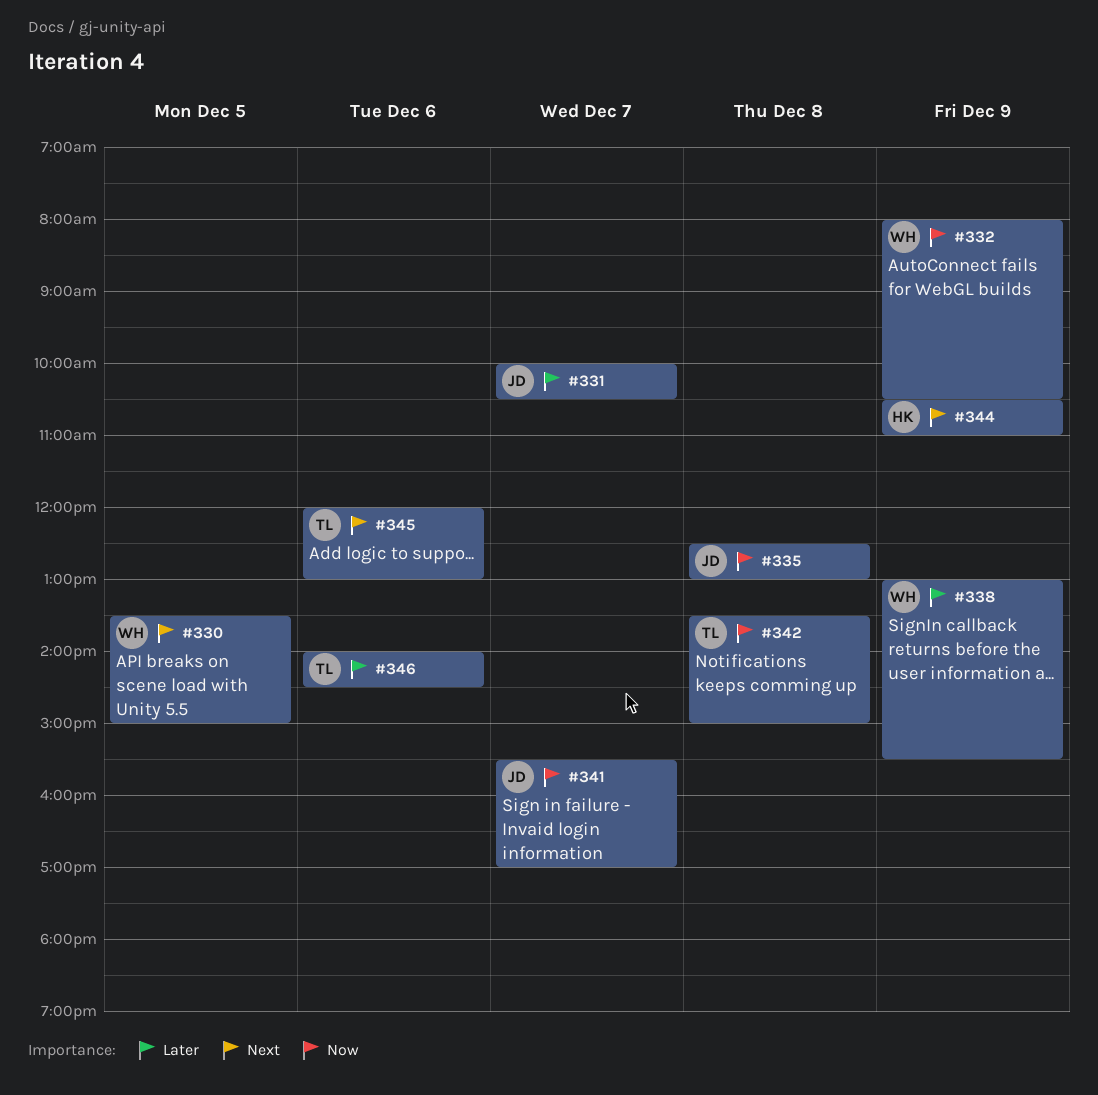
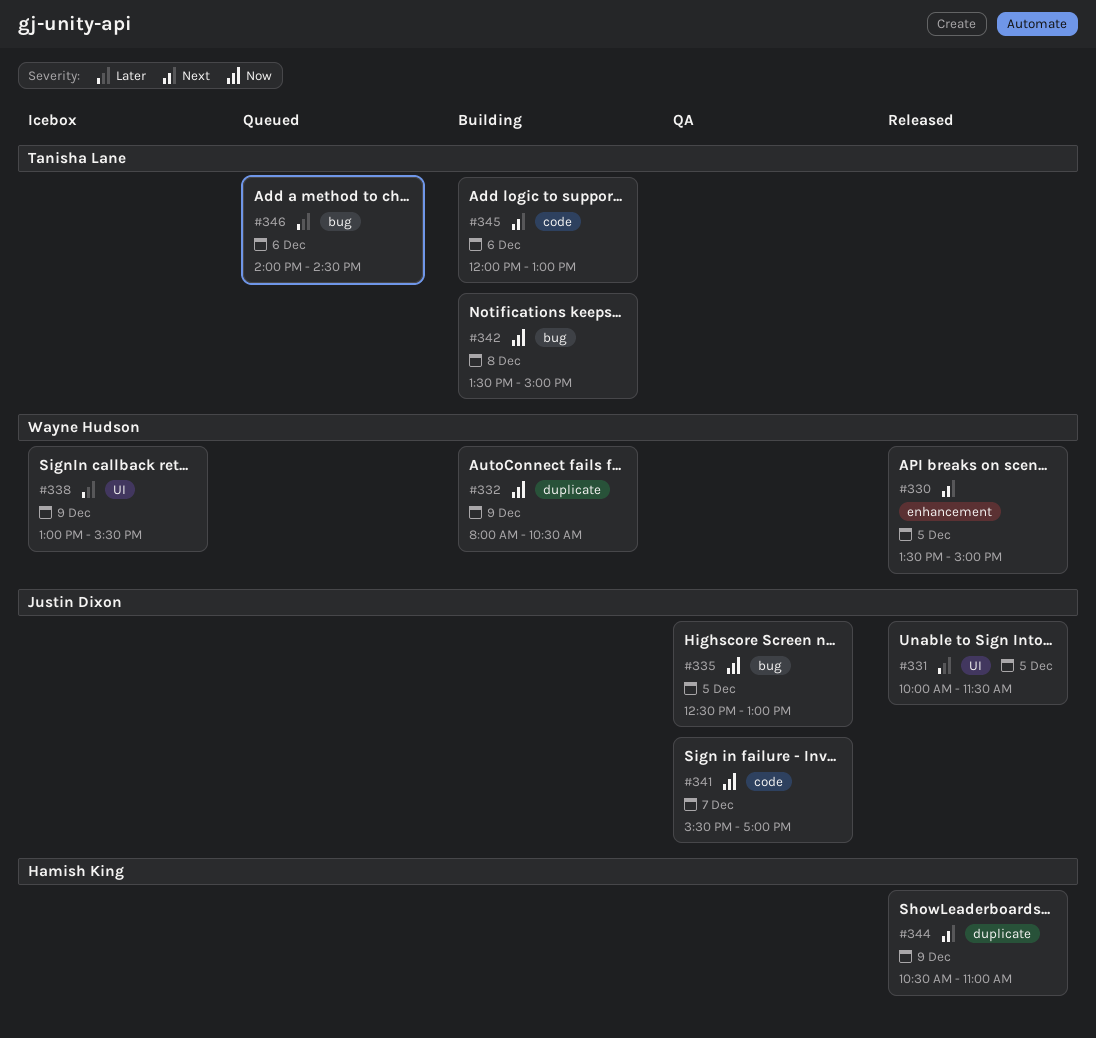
#331, day: Dec 7 -> Dec 5
#331, ends: 10:30 -> 11:30
#335, day: Dec 8 -> Dec 5

